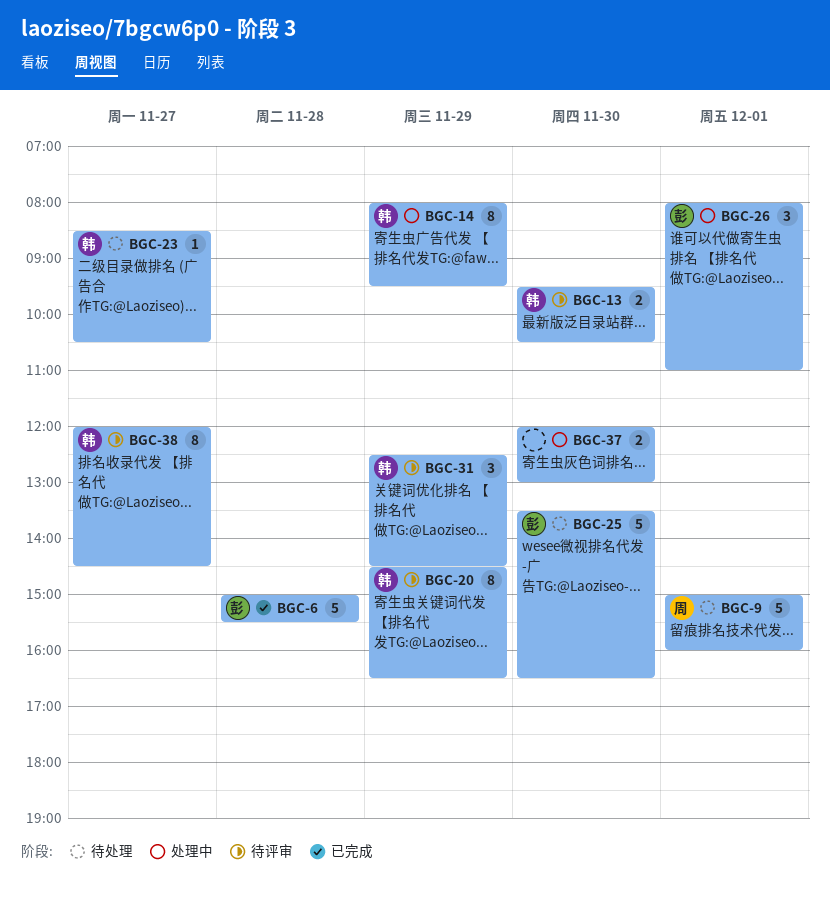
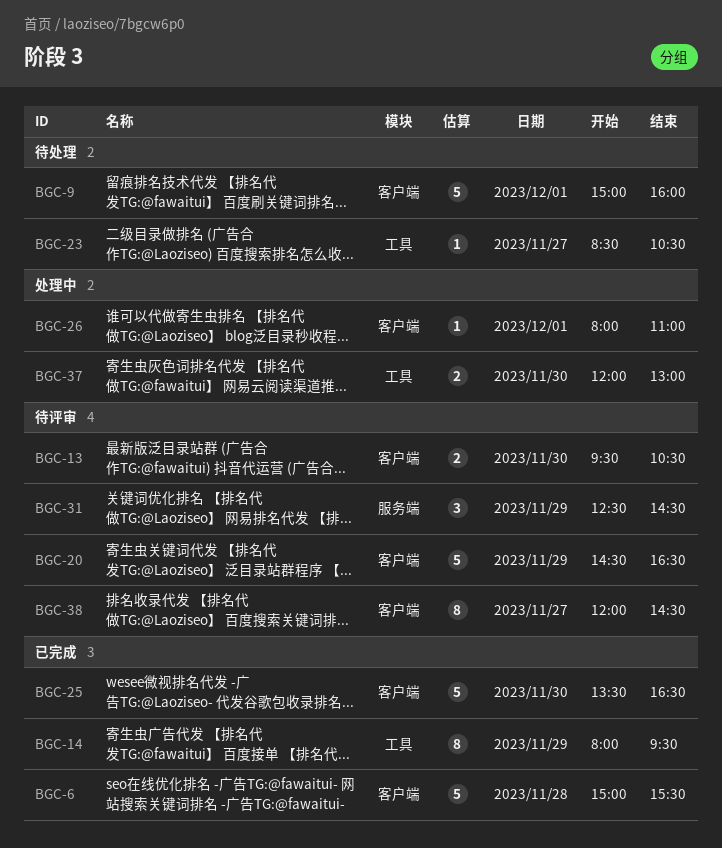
BGC-14, status: 处理中 -> 已完成
BGC-20, estimate: 8 -> 5
BGC-25, status: 待处理 -> 已完成
BGC-26, estimate: 3 -> 1

